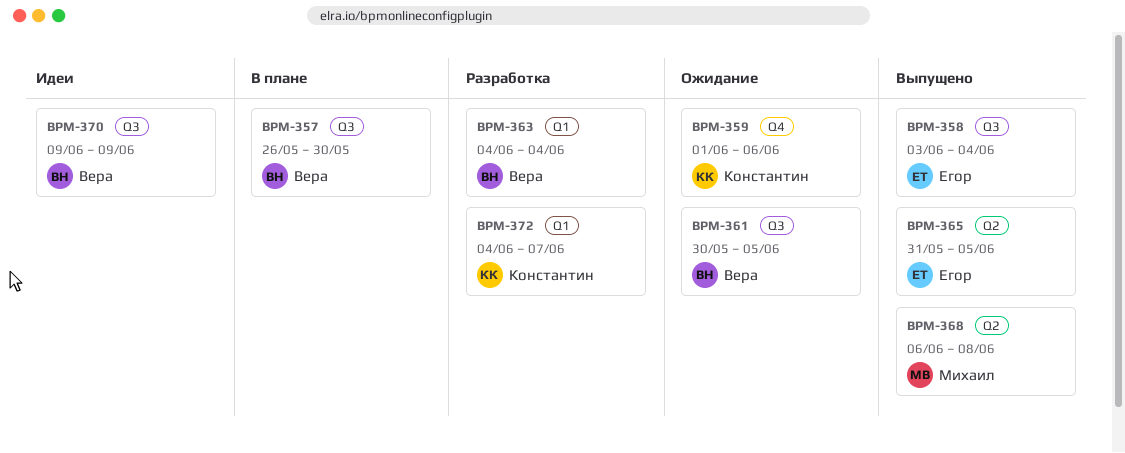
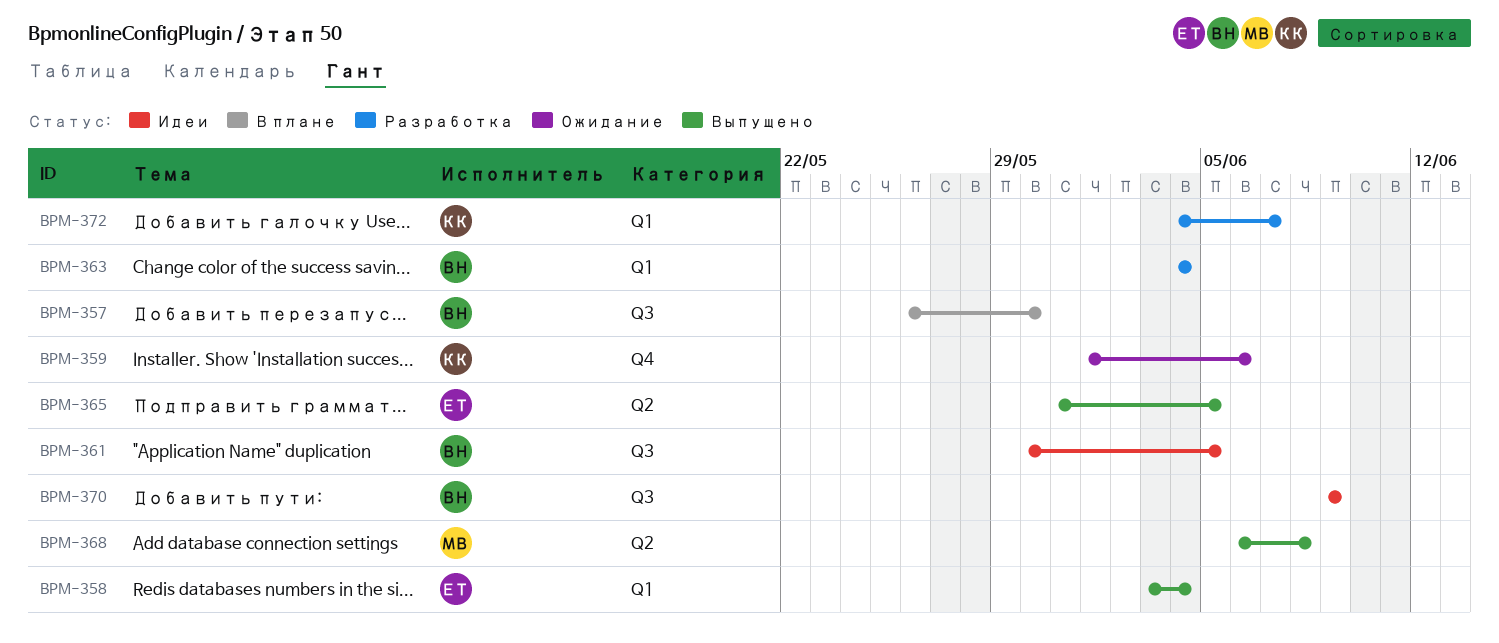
BPM-358, label: Q3 -> Q1
BPM-361, status: Ожидание -> Идеи

